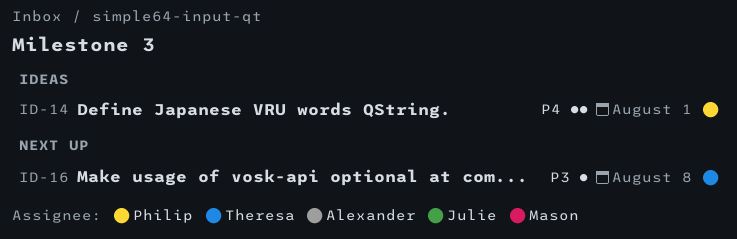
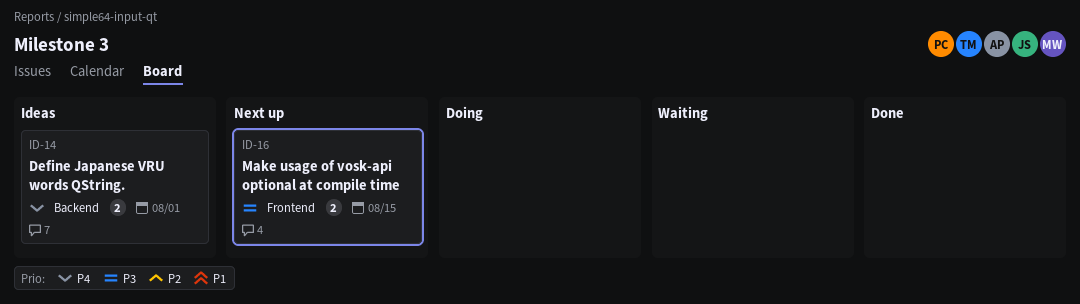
ID-16, estimate: 1 -> 2
ID-16, due: Aug 8 -> Aug 15

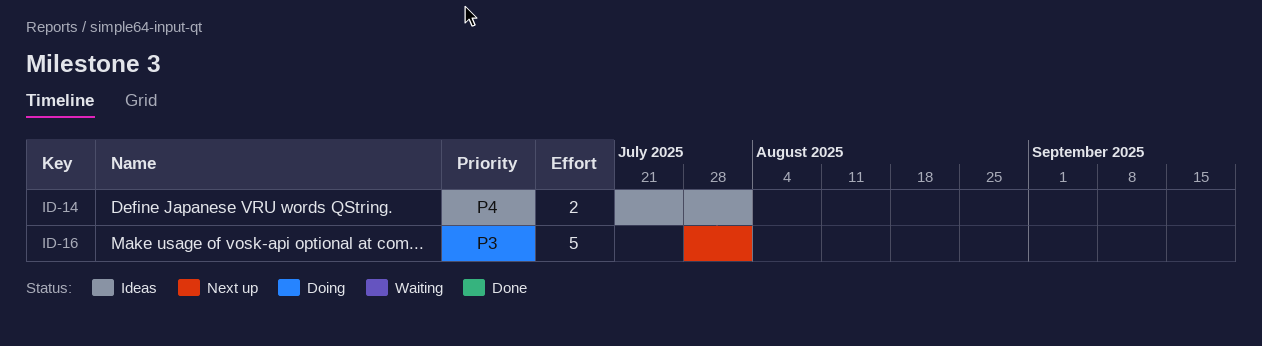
ID-16, estimate: 2 -> 5
ID-16, due: Aug 15 -> Aug 1

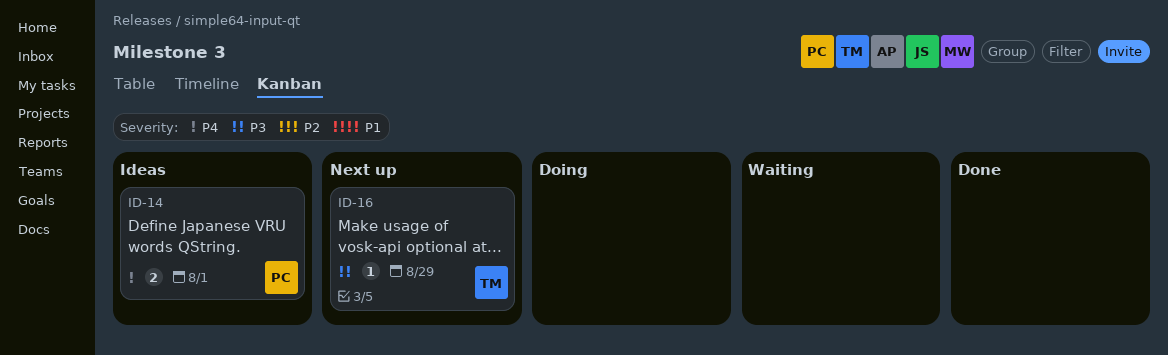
ID-16, estimate: 5 -> 1
ID-16, due: Aug 1 -> Aug 29

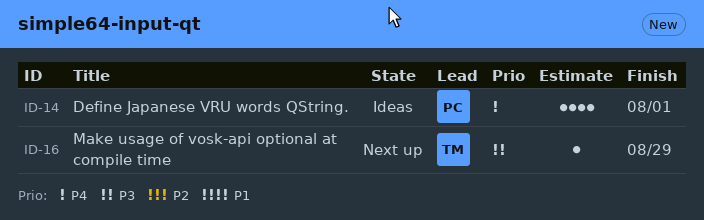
ID-14, estimate: 2 -> 4

